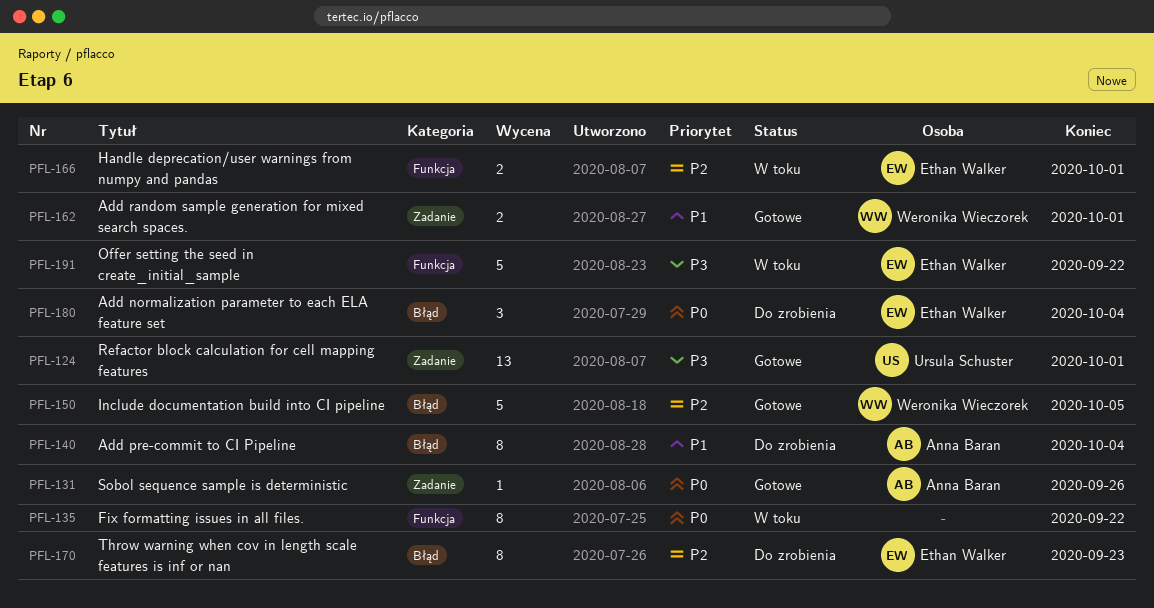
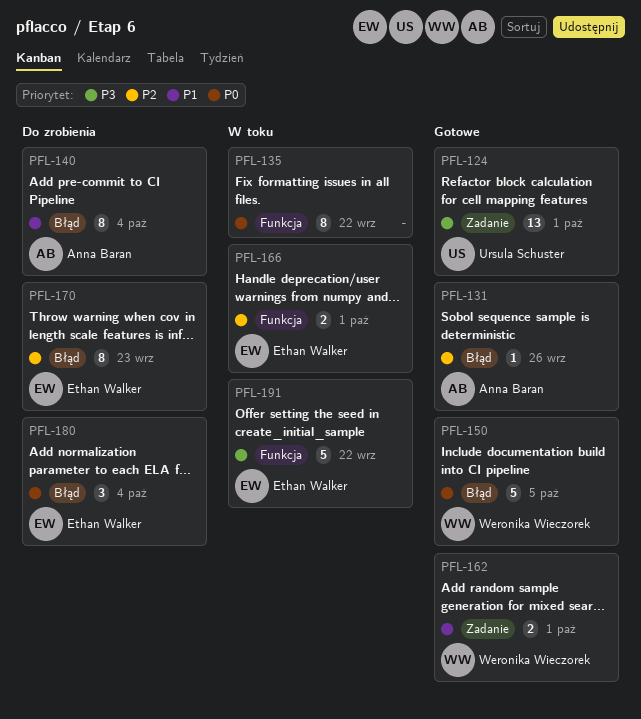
PFL-131, priority: P0 -> P2
PFL-131, label: Zadanie -> Błąd
PFL-150, priority: P2 -> P0

